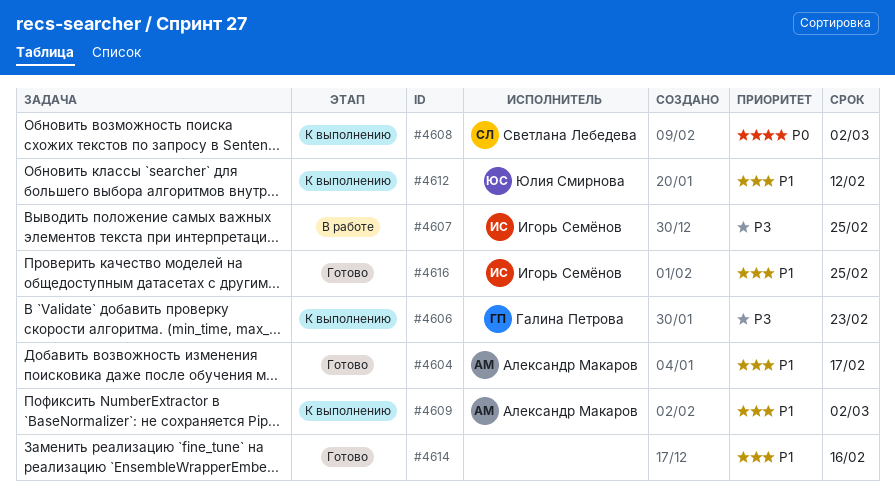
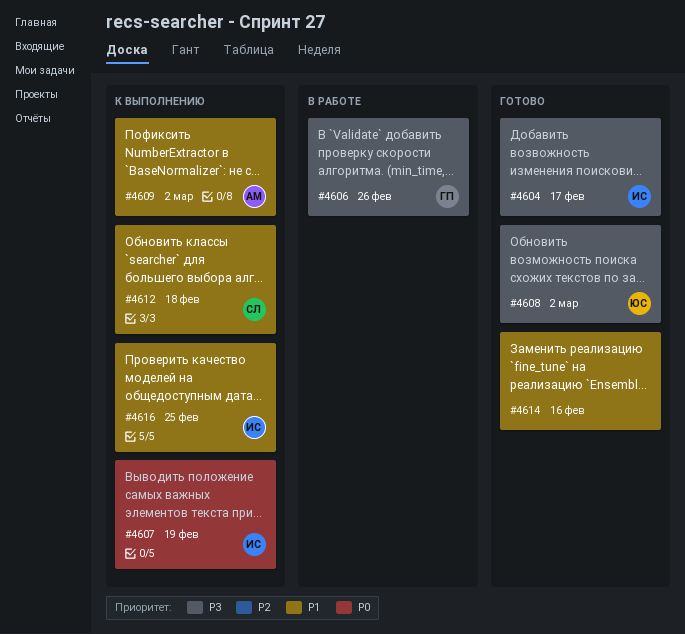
#4604, owner: Александр Макаров -> Игорь Семёнов
#4604, priority: P1 -> P3
#4606, status: К выполнению -> В работе
#4606, due: Feb 23 -> Feb 26
#4607, status: В работе -> К выполнению
#4607, priority: P3 -> P0
#4607, due: Feb 25 -> Feb 19
#4608, status: К выполнению -> Готово
#4608, owner: Светлана Лебедева -> Юлия Смирнова
#4608, priority: P0 -> P3
#4612, owner: Юлия Смирнова -> Светлана Лебедева
#4612, due: Feb 12 -> Feb 18
#4616, status: Готово -> К выполнению

